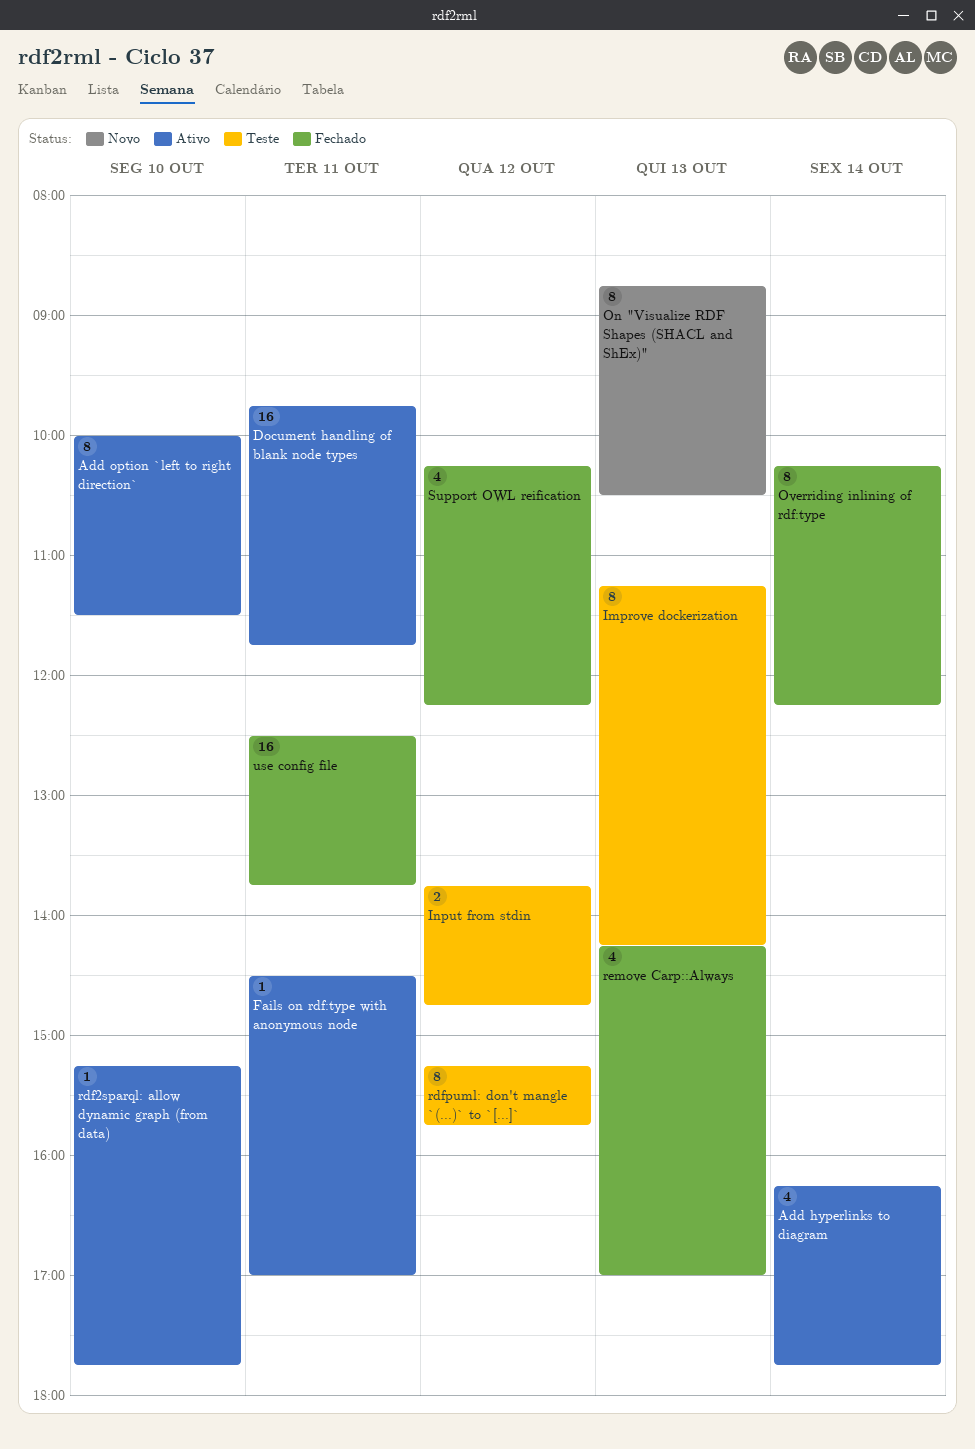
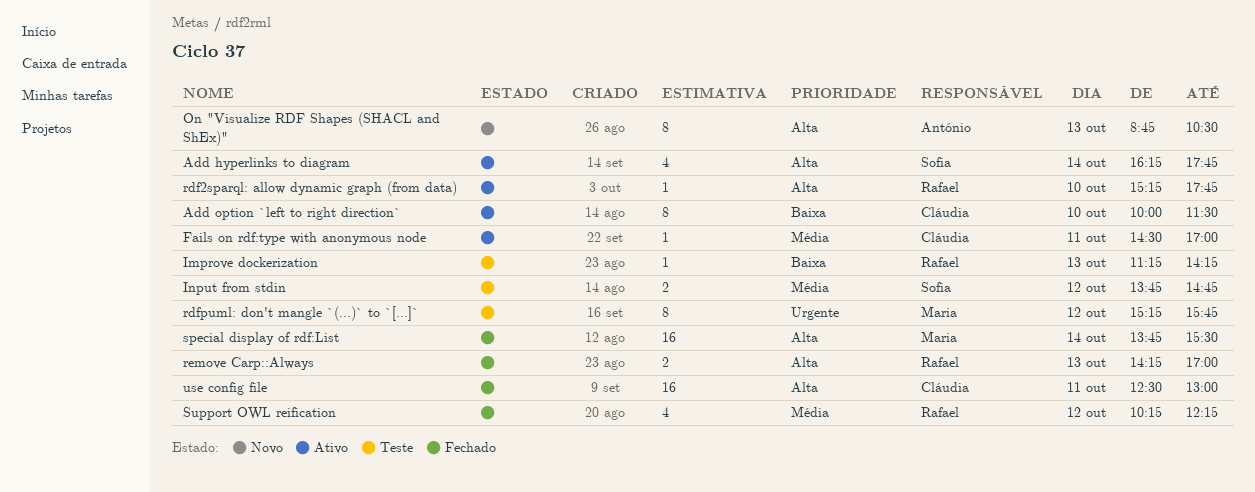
Document handling of blank node types: present -> none
Improve dockerization, estimate: 8 -> 1
Overriding inlining of rdf:type: present -> none
remove Carp::Always, estimate: 4 -> 2
special display of rdf:List: none -> present
use config file, ends: 13:45 -> 13:00

